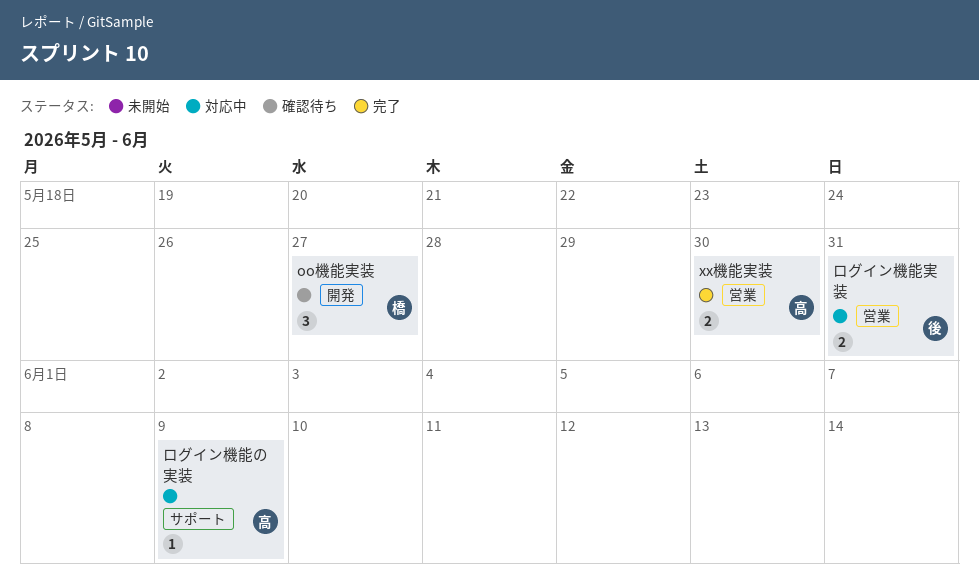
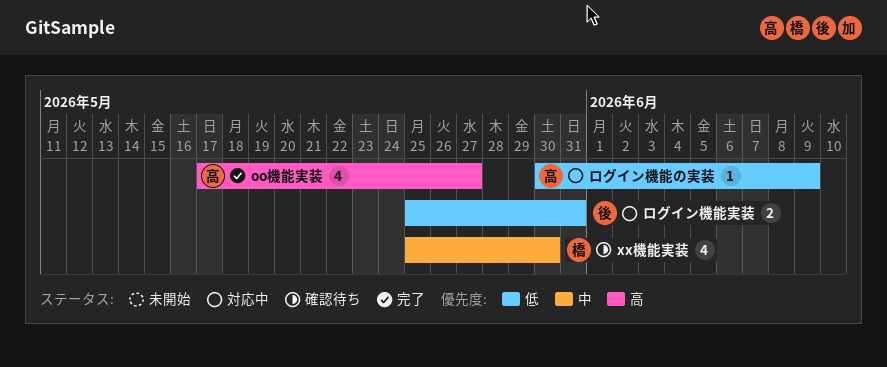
oo機能実装, status: 確認待ち -> 完了
oo機能実装, owner: 橋 -> 高
oo機能実装, estimate: 3 -> 4
xx機能実装, status: 完了 -> 確認待ち
xx機能実装, owner: 高 -> 橋
xx機能実装, estimate: 2 -> 4

